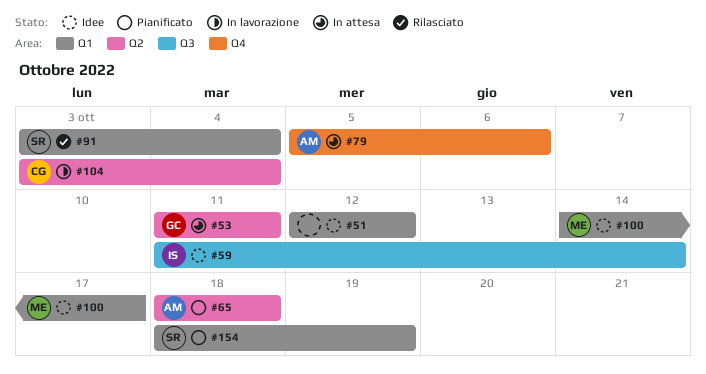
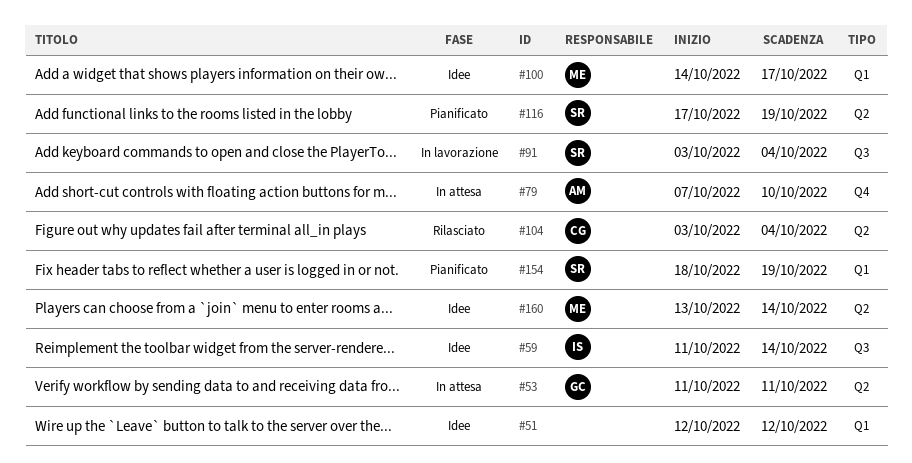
#65: present -> none
#79, start: Oct 5 -> Oct 7
#79, due: Oct 6 -> Oct 10
#91, status: Rilasciato -> In lavorazione
#91, label: Q1 -> Q3
#104, status: In lavorazione -> Rilasciato
#116: none -> present
#160: none -> present

